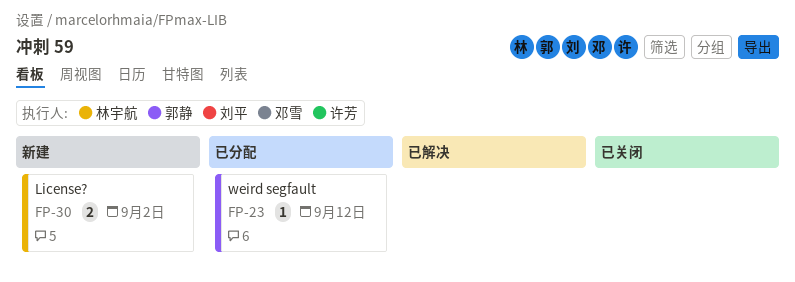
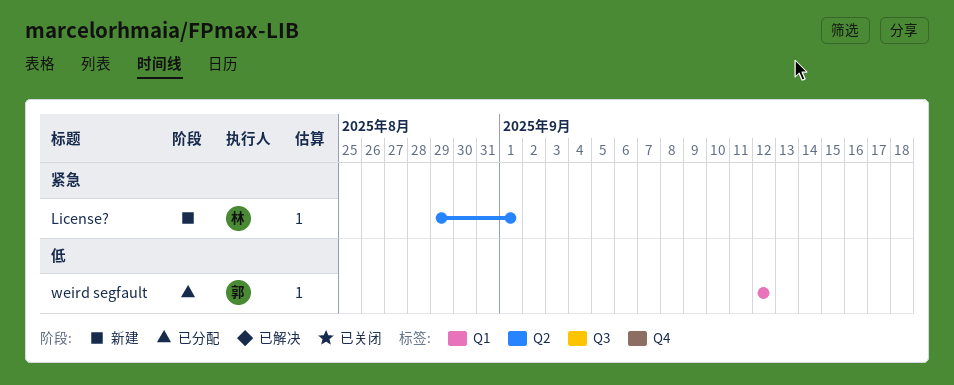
License?, estimate: 2 -> 1
License?, due: Sep 2 -> Sep 1

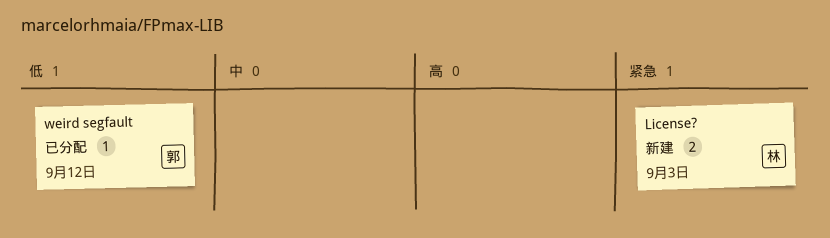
License?, estimate: 1 -> 2
License?, due: Sep 1 -> Sep 3

